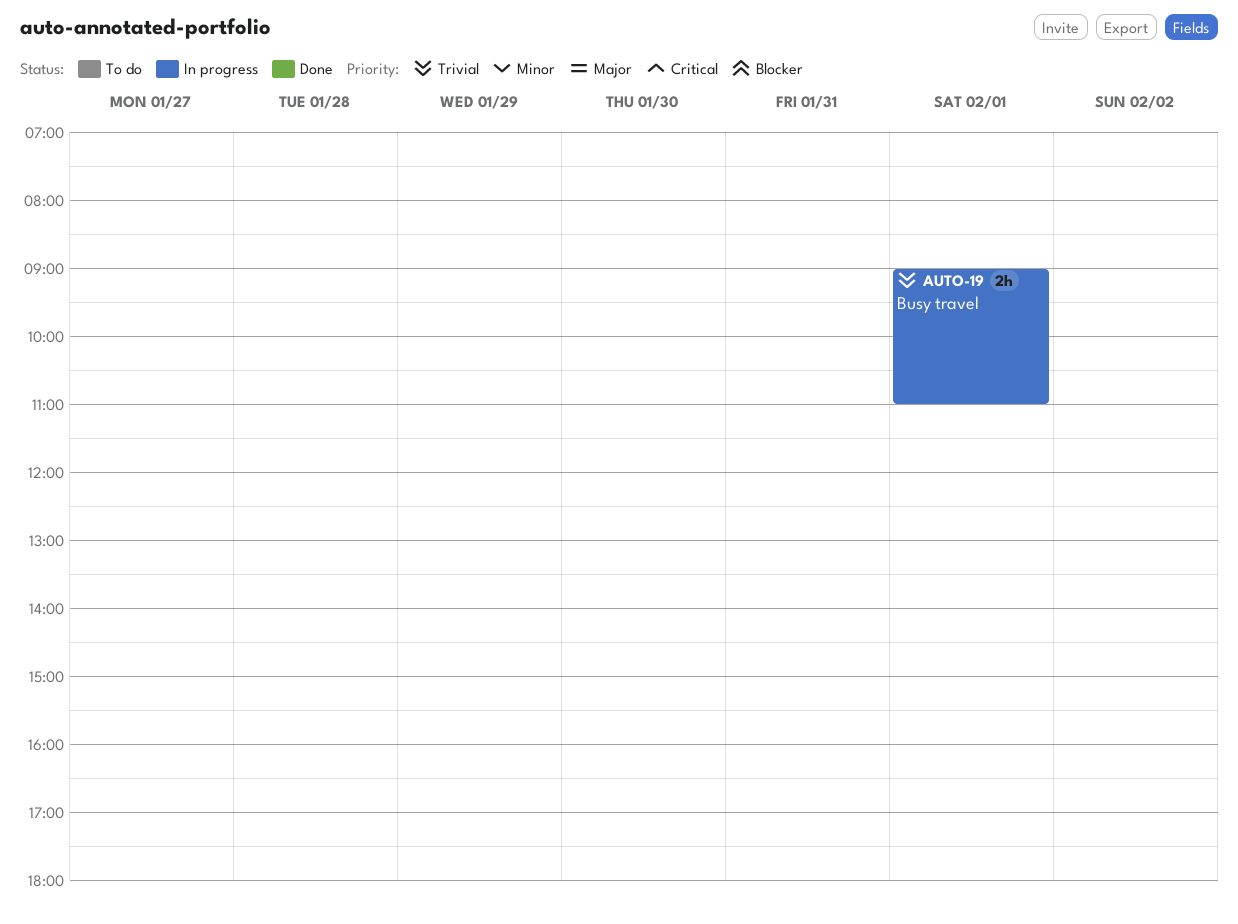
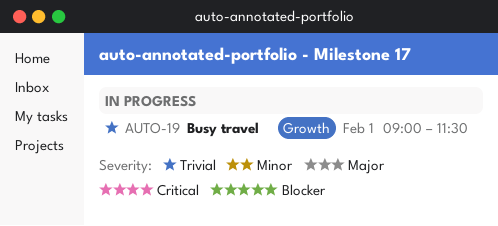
AUTO-19, ends: 11:00 -> 11:30

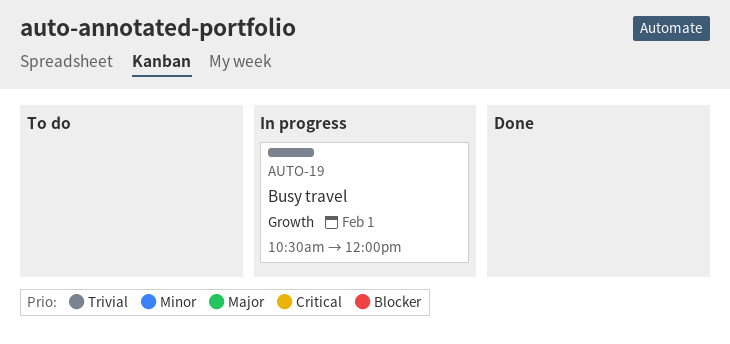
AUTO-19, begins: 09:00 -> 10:30
AUTO-19, ends: 11:30 -> 12:00

